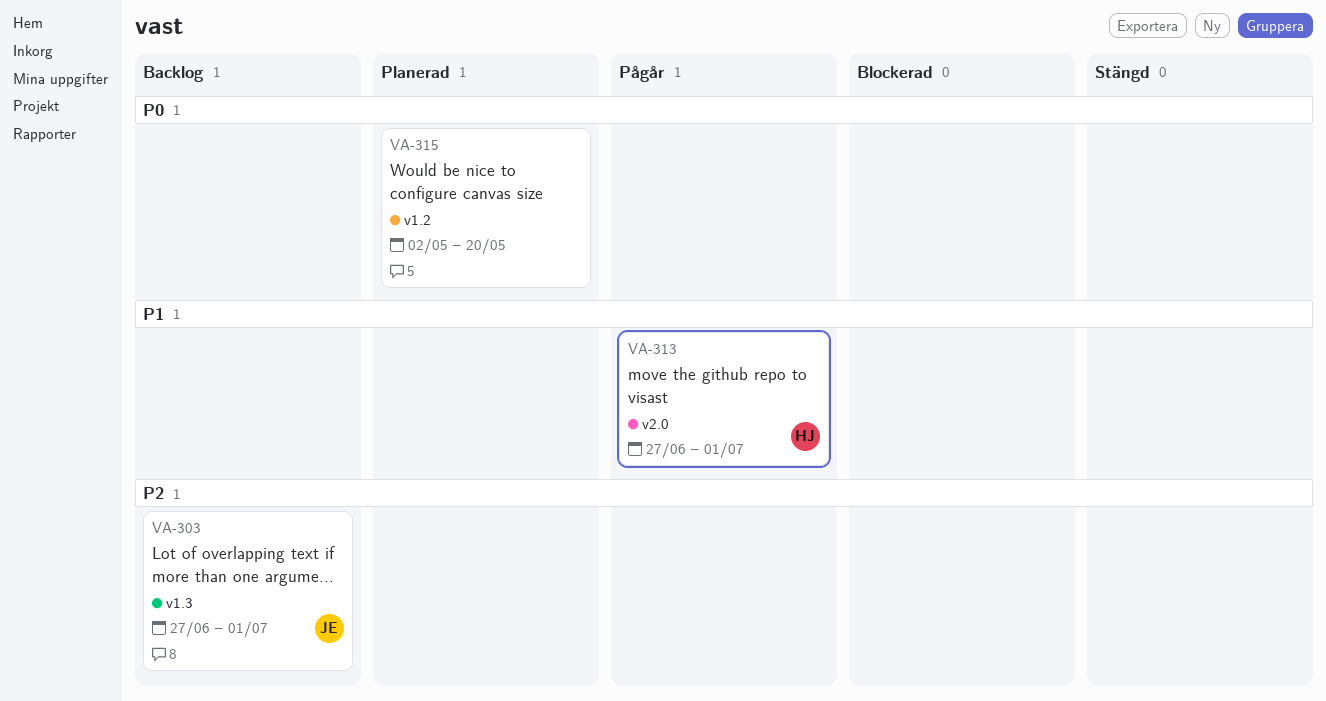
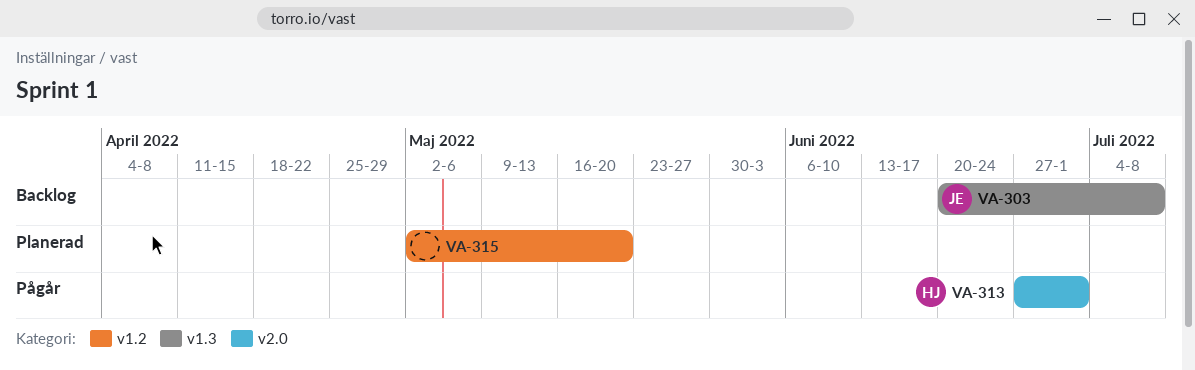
VA-303, start: Jun 27 -> Jun 20
VA-303, due: Jul 1 -> Jul 8

